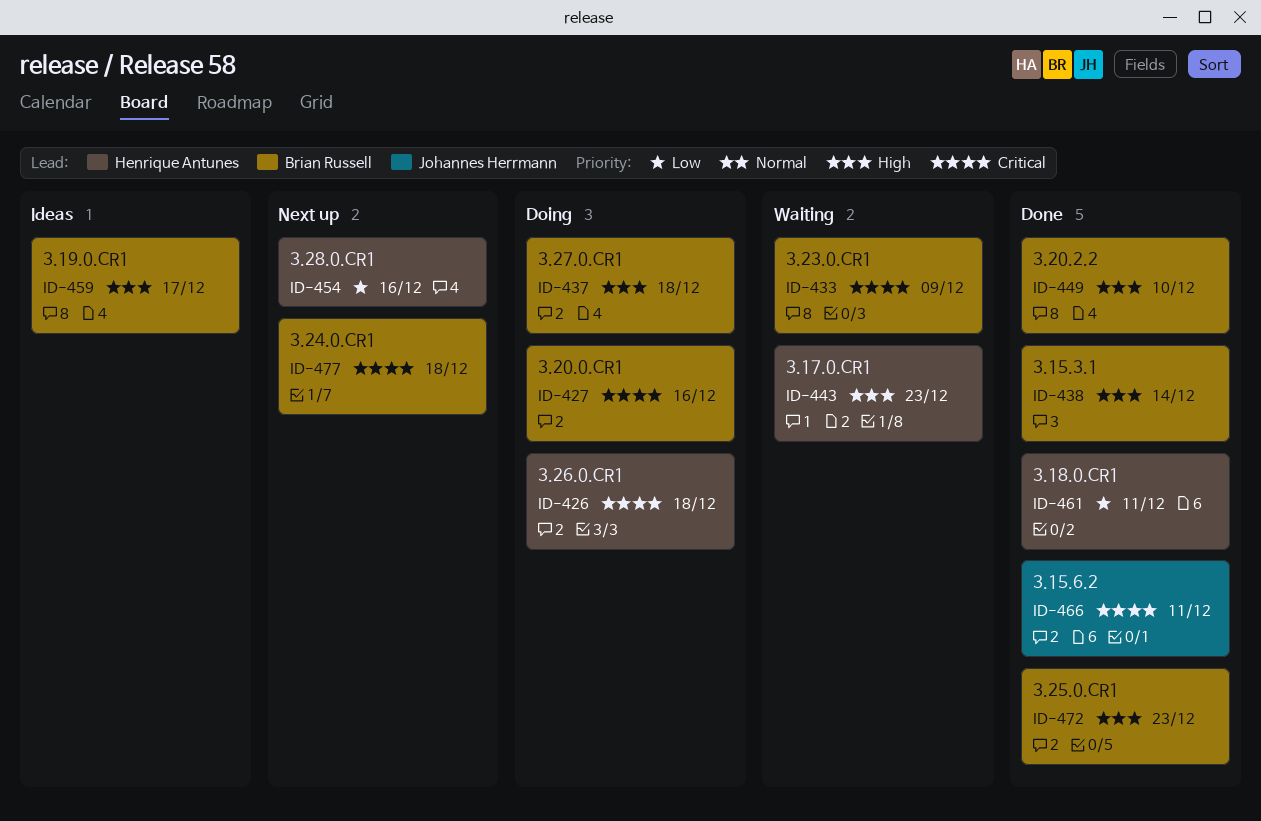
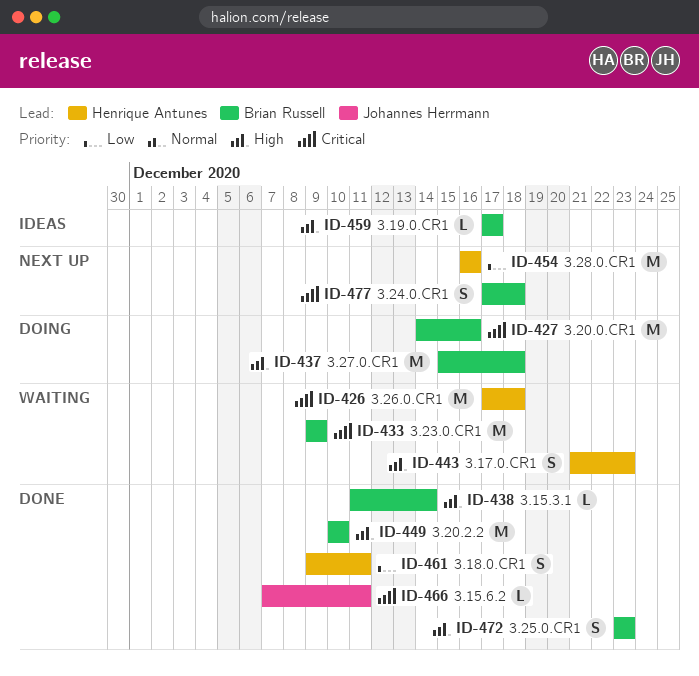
ID-426, status: Doing -> Waiting

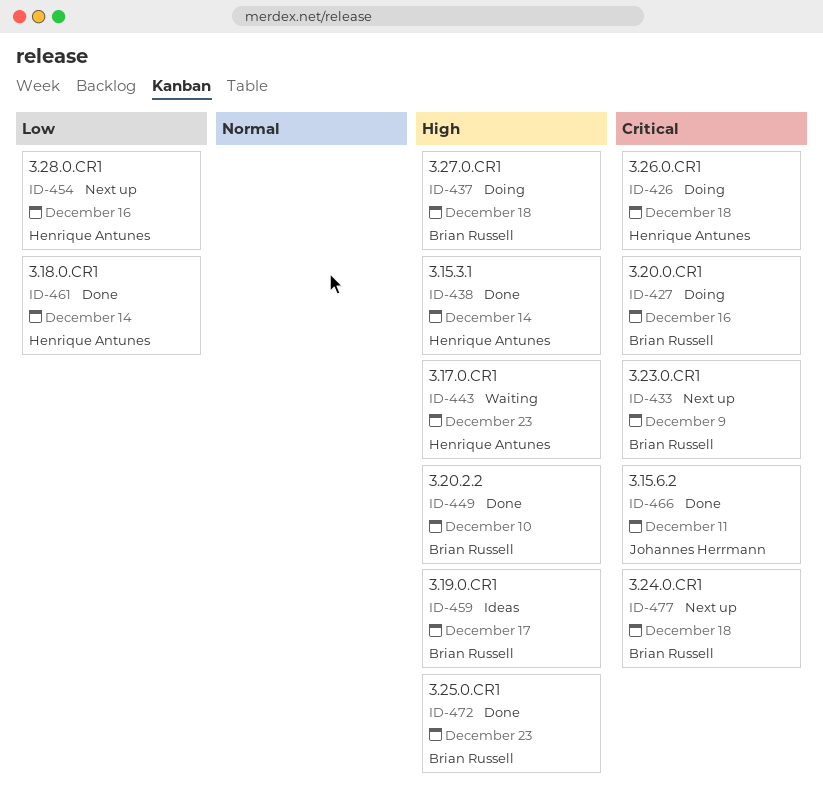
ID-426, status: Waiting -> Doing
ID-433, status: Waiting -> Next up
ID-438, owner: Brian Russell -> Henrique Antunes
ID-461, due: Dec 11 -> Dec 14

